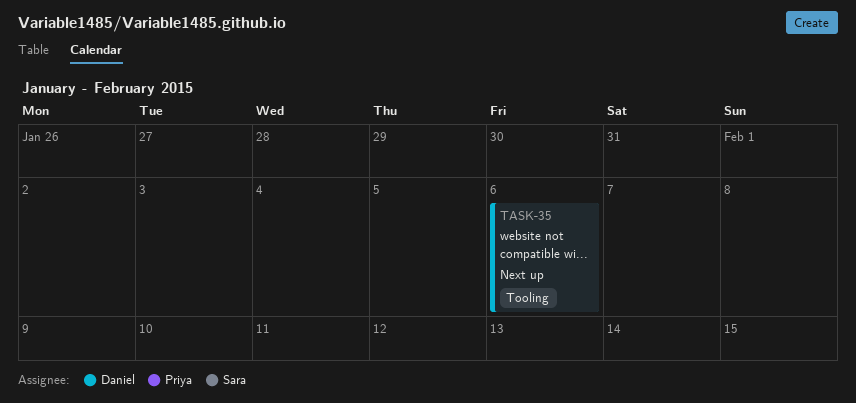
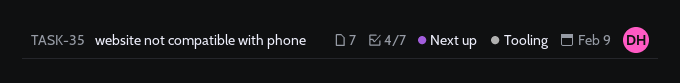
TASK-35, due: Feb 6 -> Feb 9

